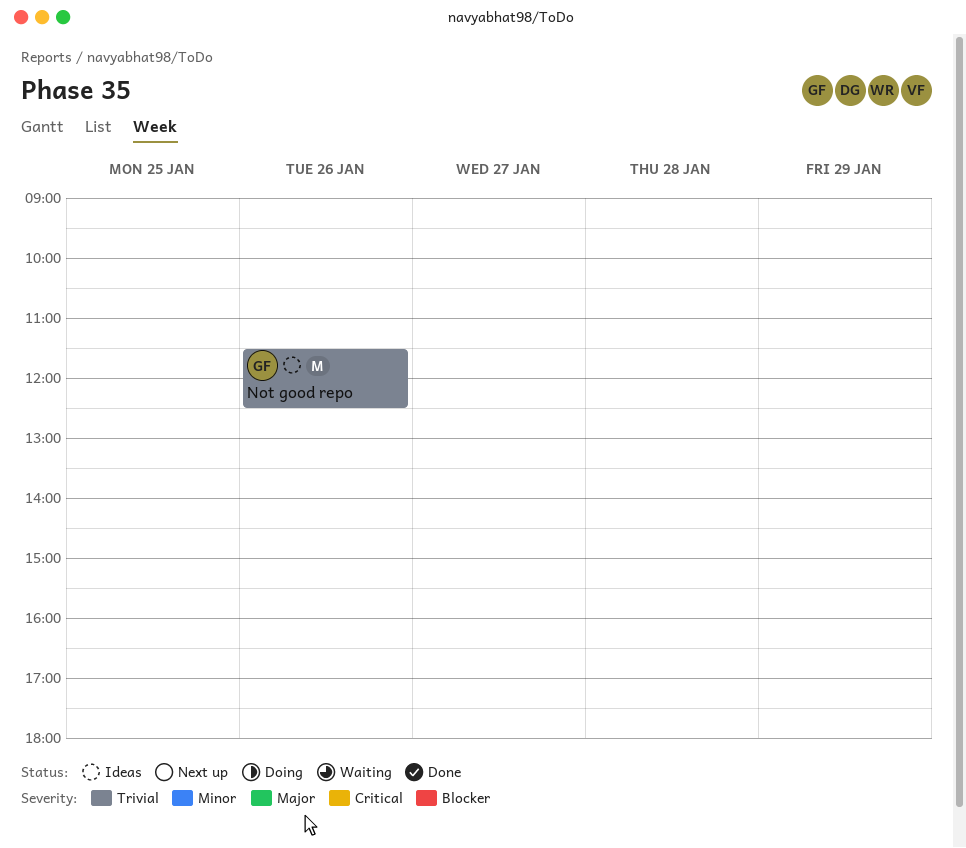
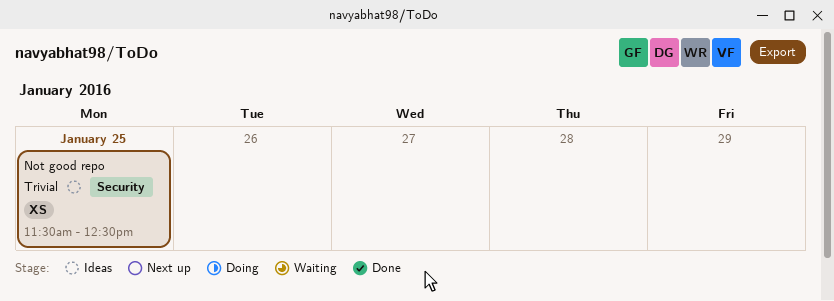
Not good repo, estimate: M -> XS
Not good repo, day: Jan 26 -> Jan 25

